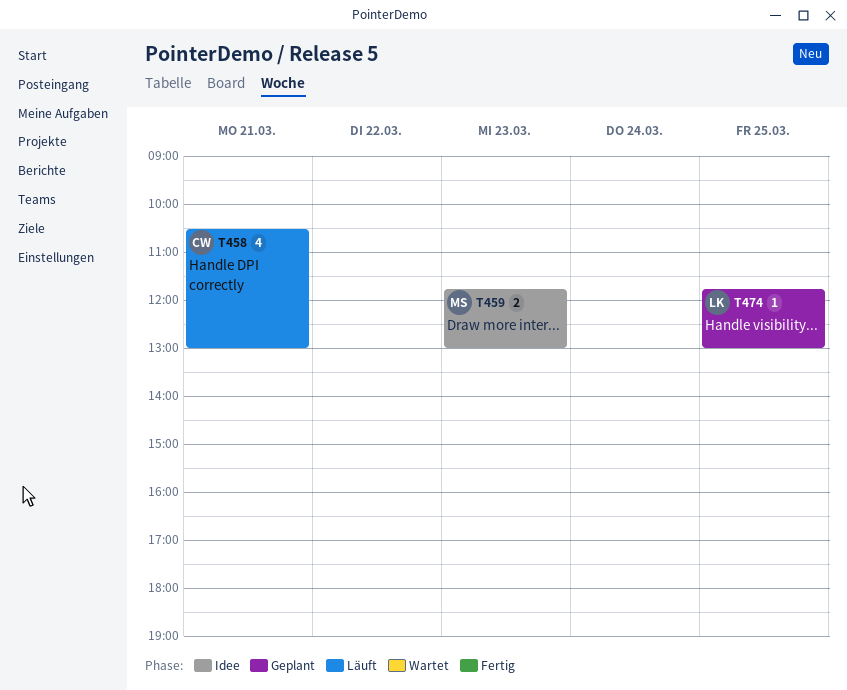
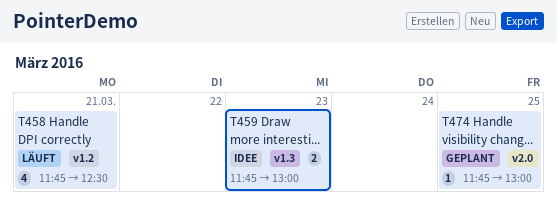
T458, begins: 10:30 -> 11:45
T458, ends: 13:00 -> 12:30

